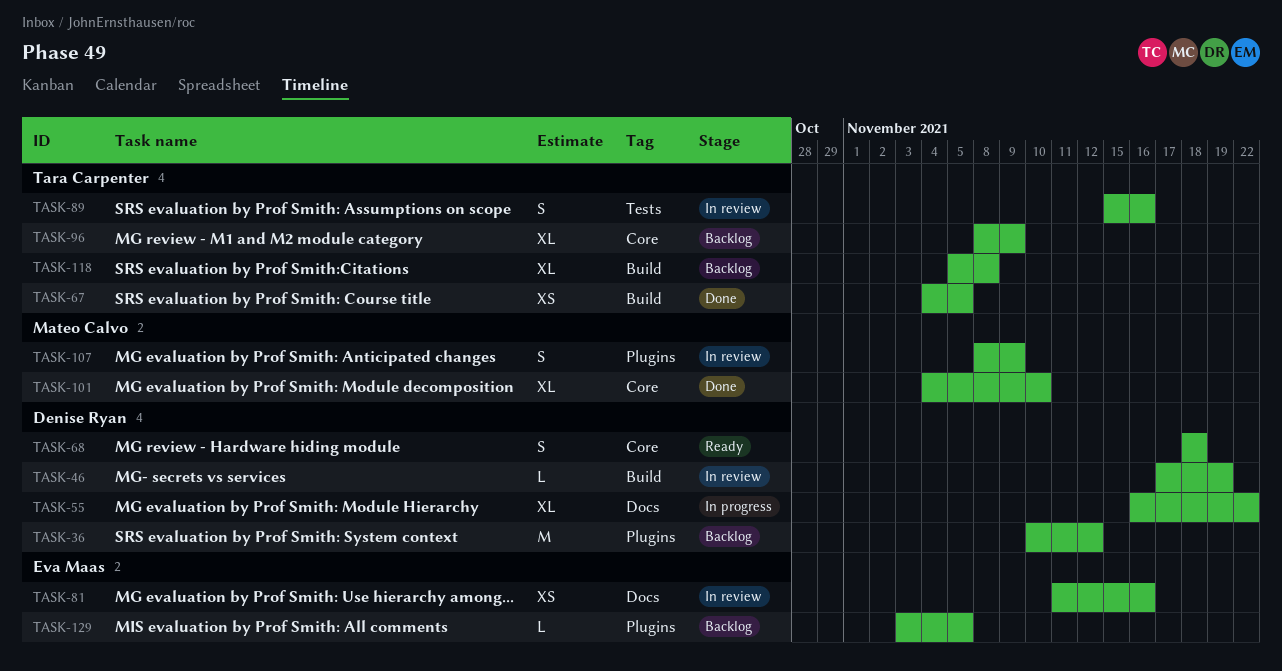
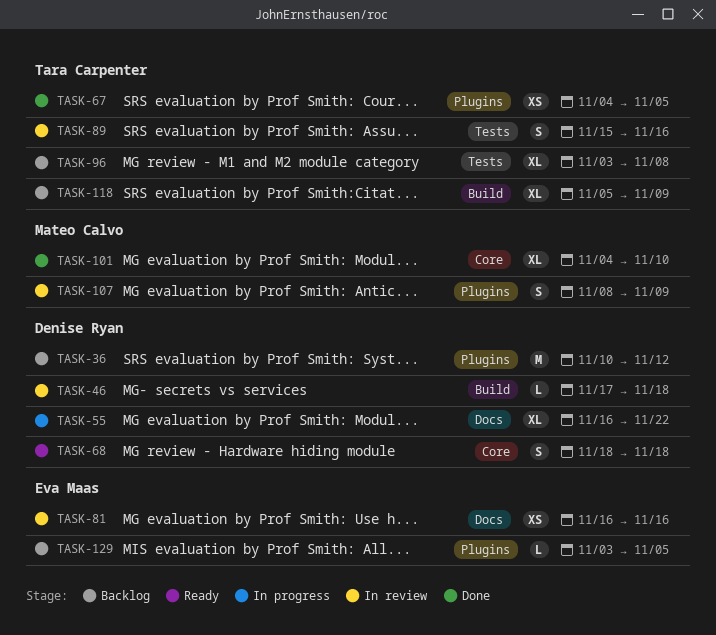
TASK-46, due: Nov 19 -> Nov 18
TASK-67, label: Build -> Plugins
TASK-81, start: Nov 11 -> Nov 16
TASK-96, label: Core -> Tests
TASK-96, start: Nov 8 -> Nov 3
TASK-96, due: Nov 9 -> Nov 8
TASK-118, due: Nov 8 -> Nov 9

